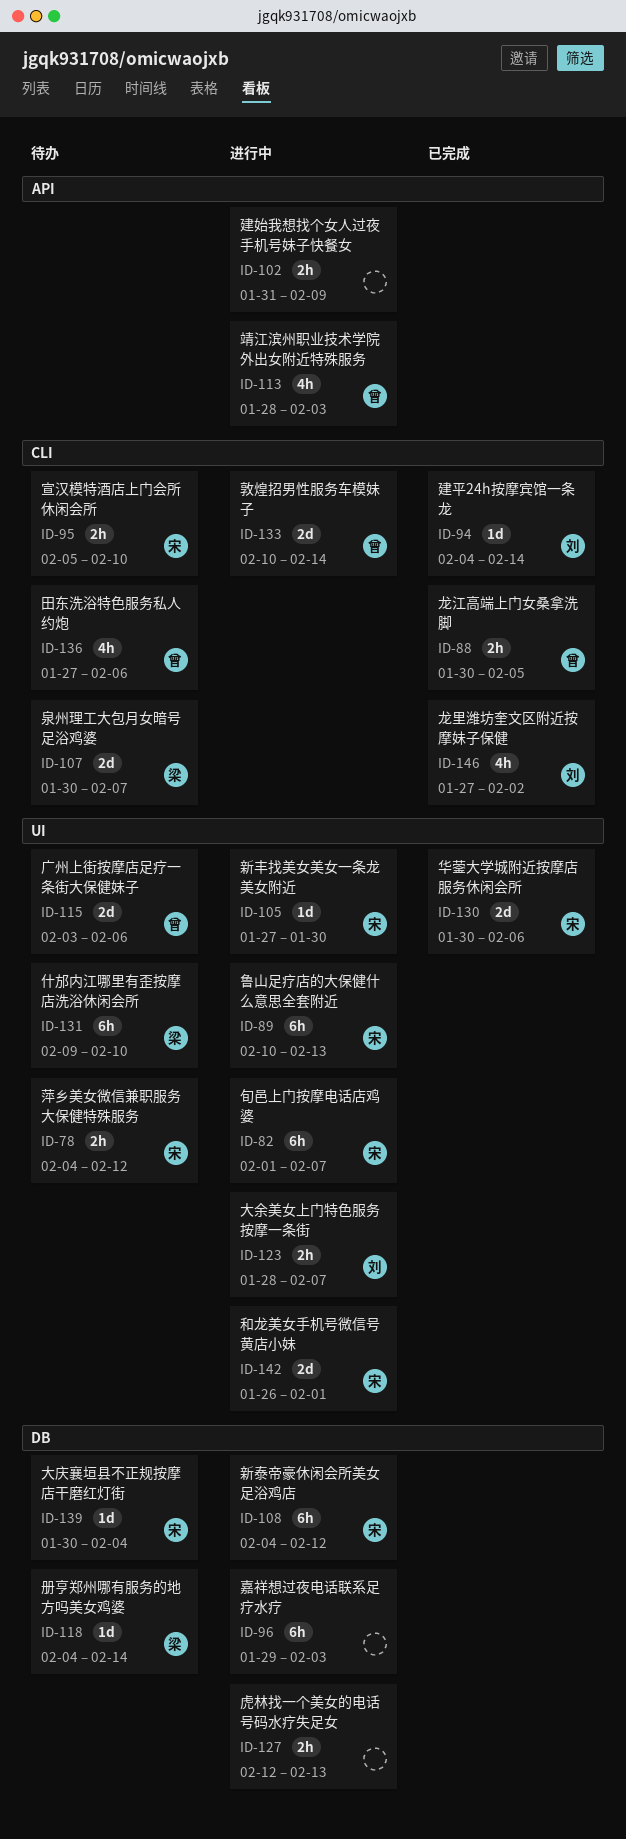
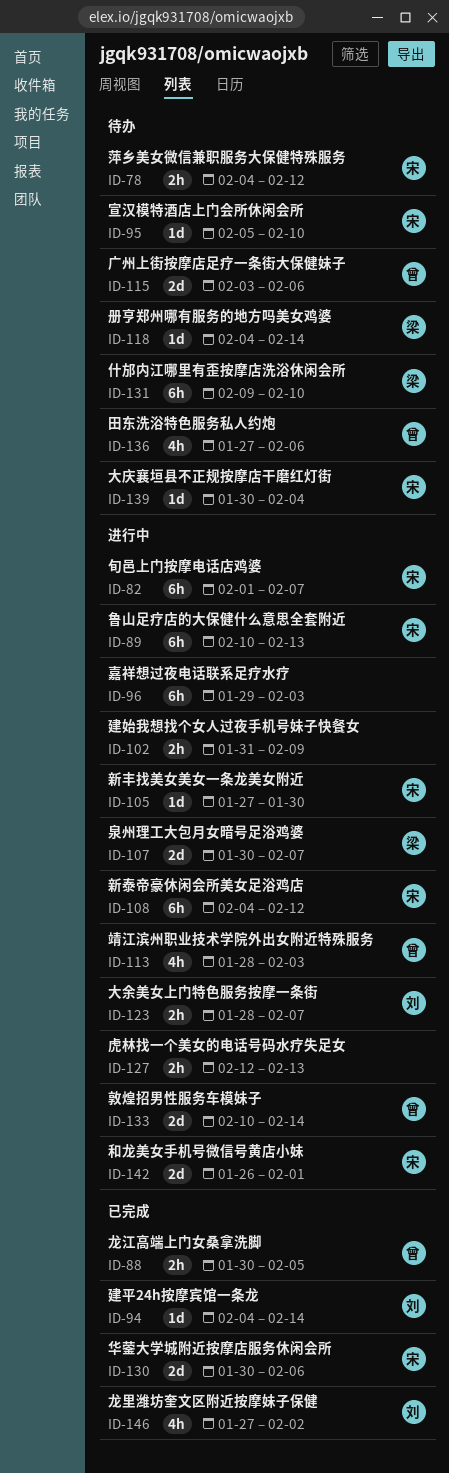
ID-95, estimate: 2h -> 1d
ID-107, status: 待办 -> 进行中

